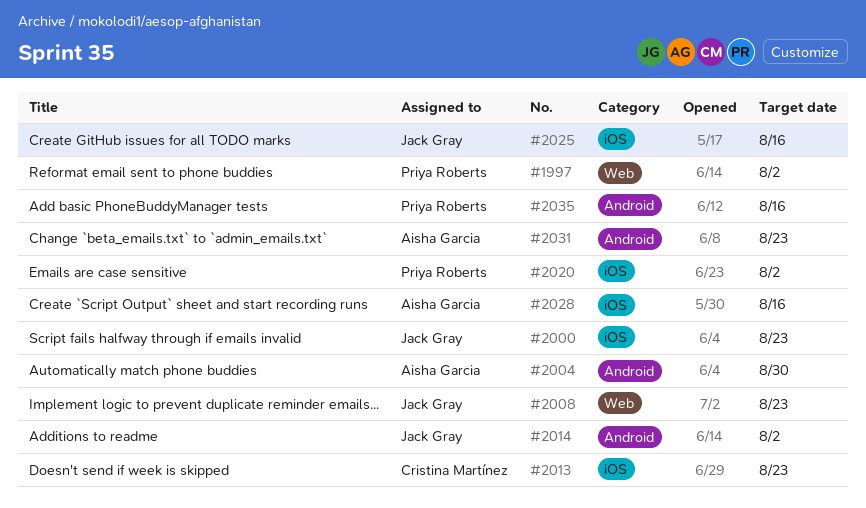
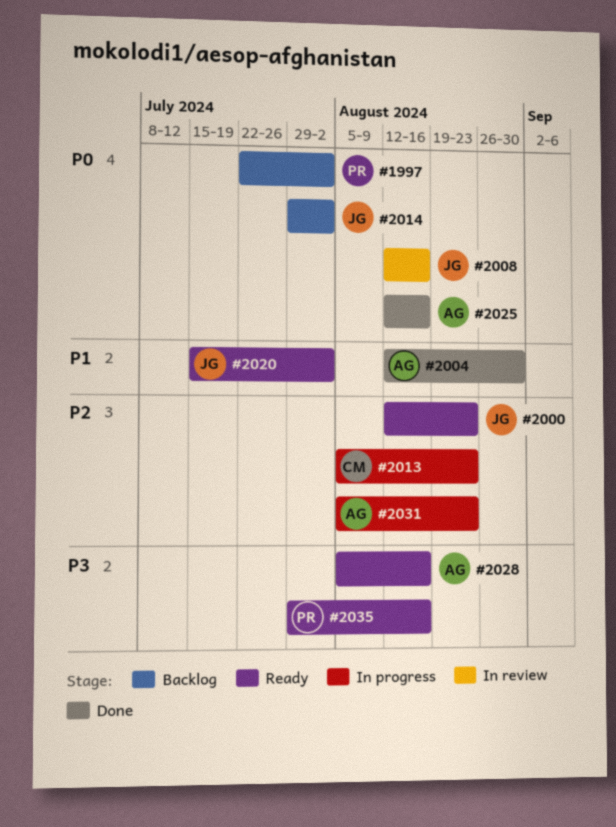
#2008, due: Aug 23 -> Aug 16
#2020, owner: Priya Roberts -> Jack Gray
#2025, owner: Jack Gray -> Aisha Garcia

